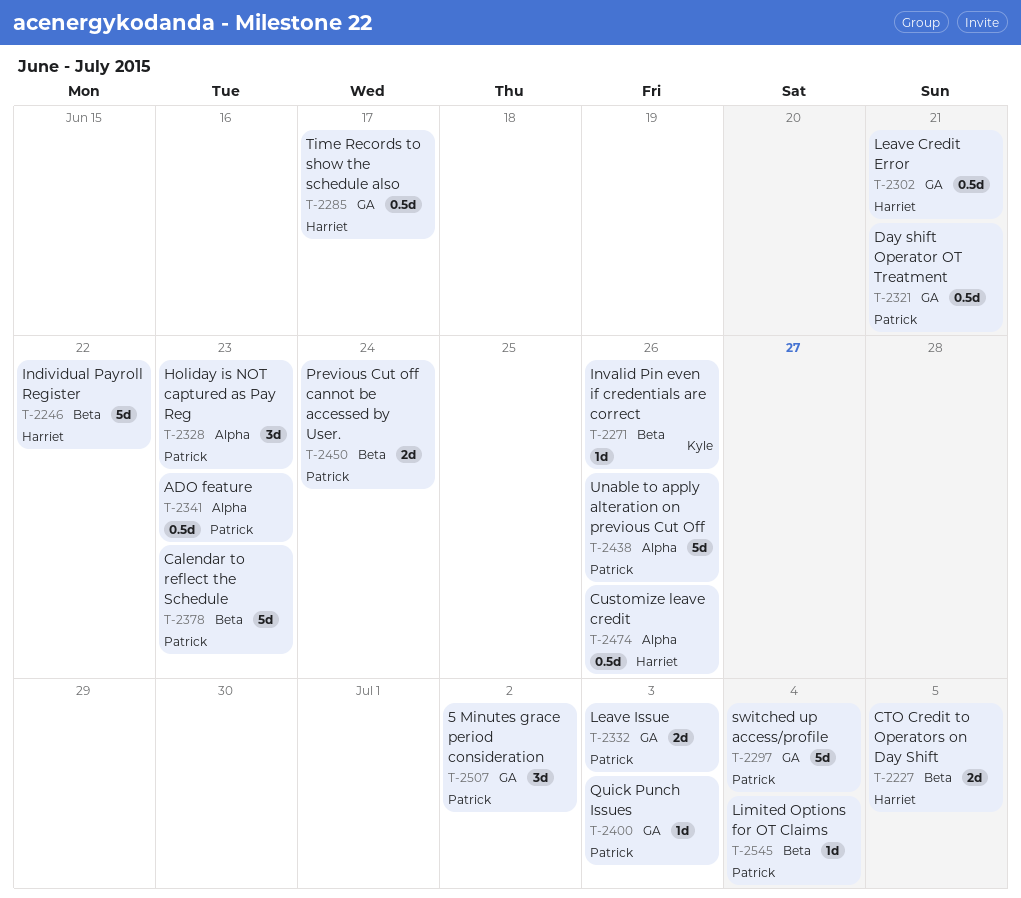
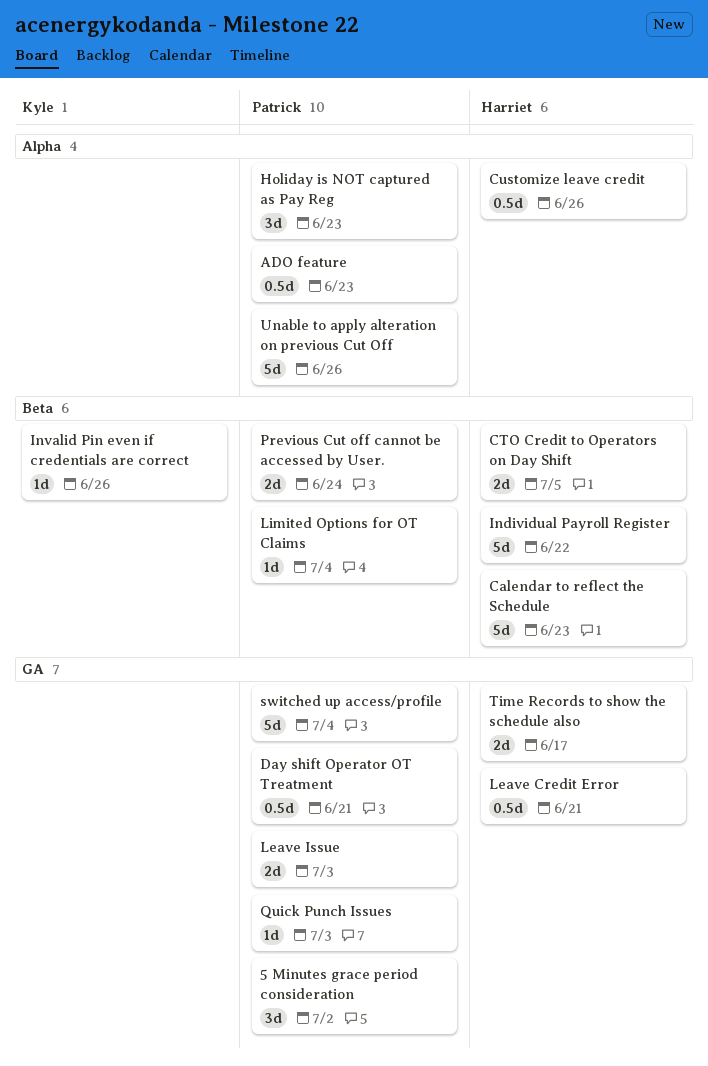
Calendar to reflect the Schedule, owner: Patrick -> Harriet
Time Records to show the schedule also, estimate: 0.5d -> 2d

